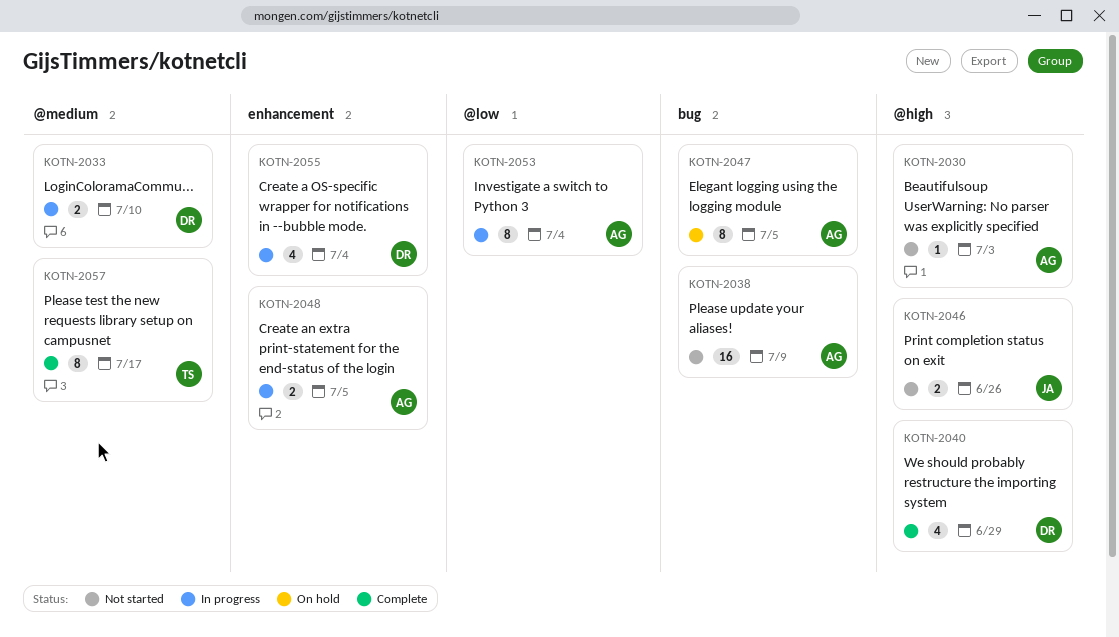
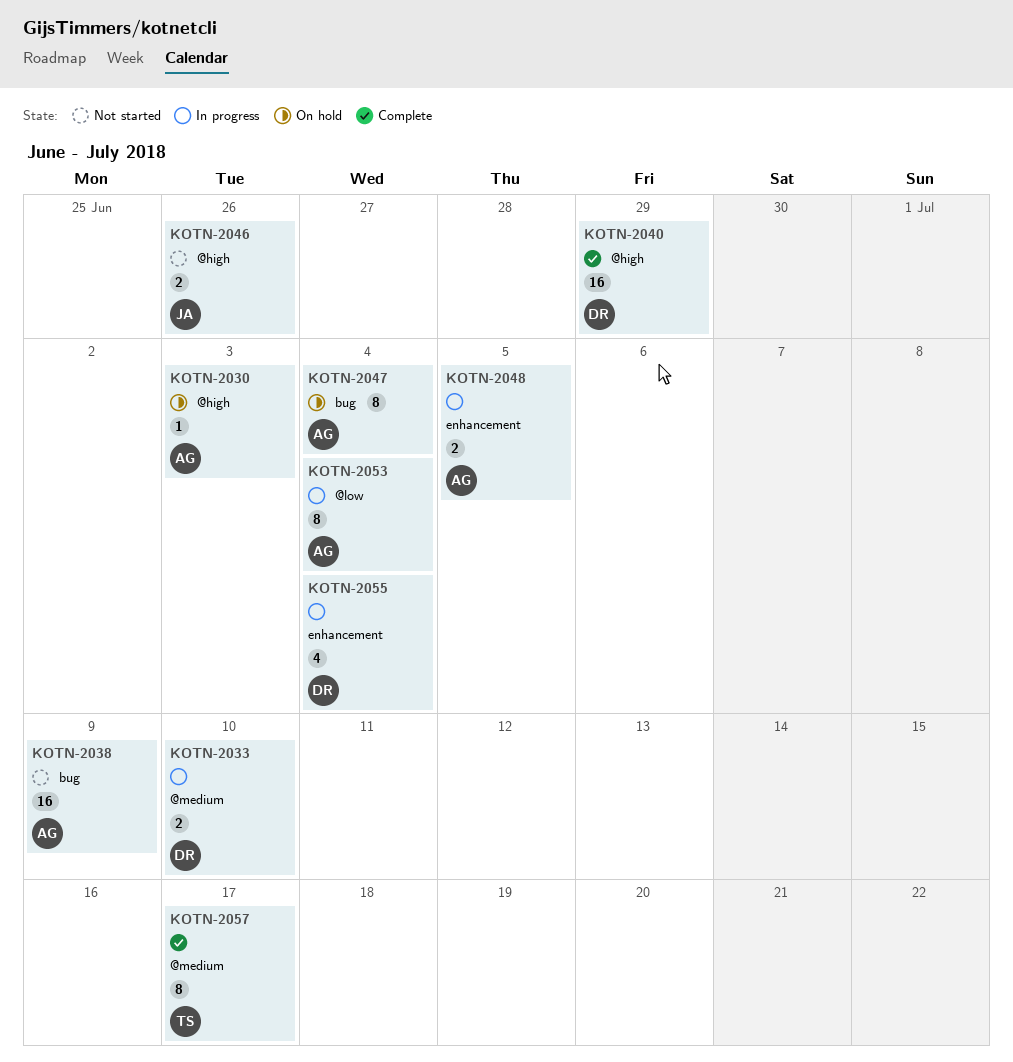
KOTN-2030, status: Not started -> On hold
KOTN-2040, estimate: 4 -> 16
KOTN-2047, due: Jul 5 -> Jul 4

